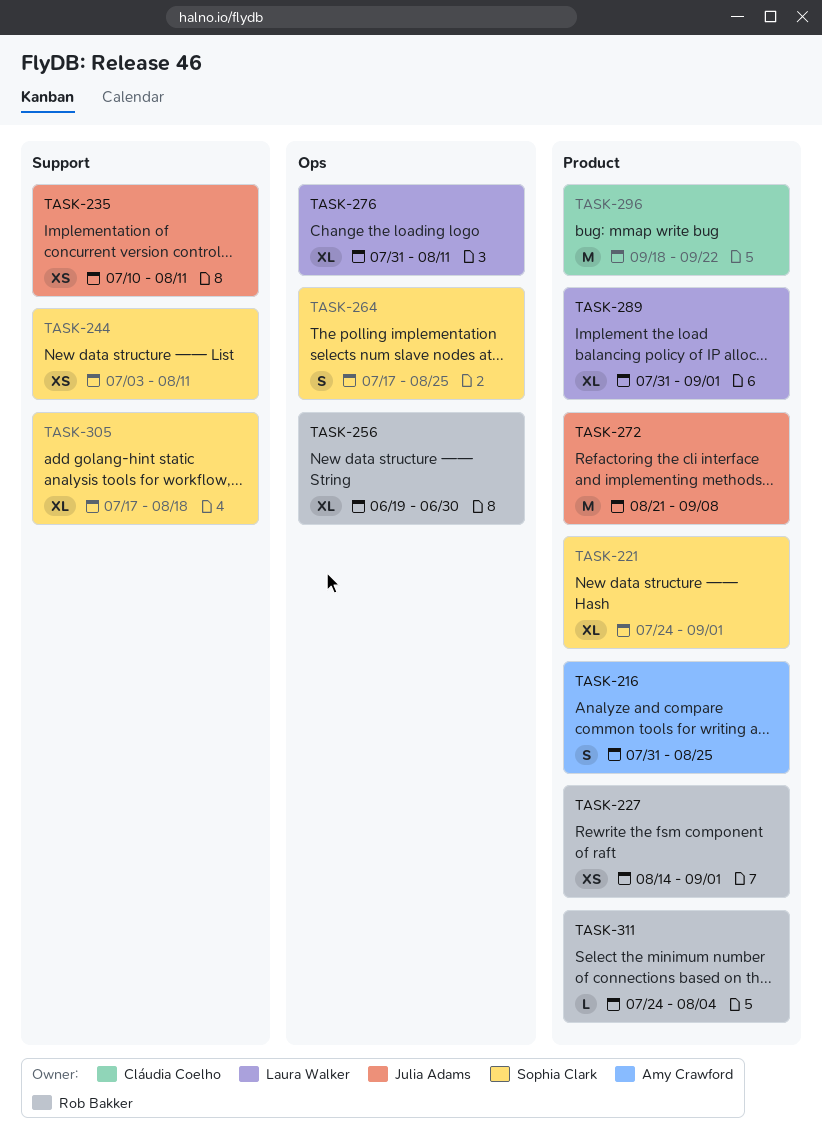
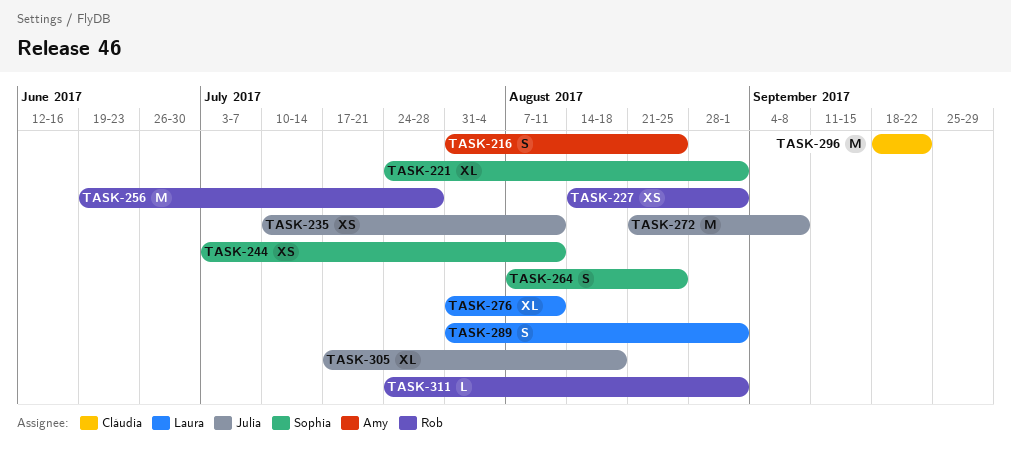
TASK-256, estimate: XL -> M
TASK-256, due: Jun 30 -> Jul 28
TASK-264, start: Jul 17 -> Aug 7
TASK-289, estimate: XL -> S
TASK-305, owner: Sophia Clark -> Julia Adams
TASK-311, due: Aug 4 -> Sep 1

